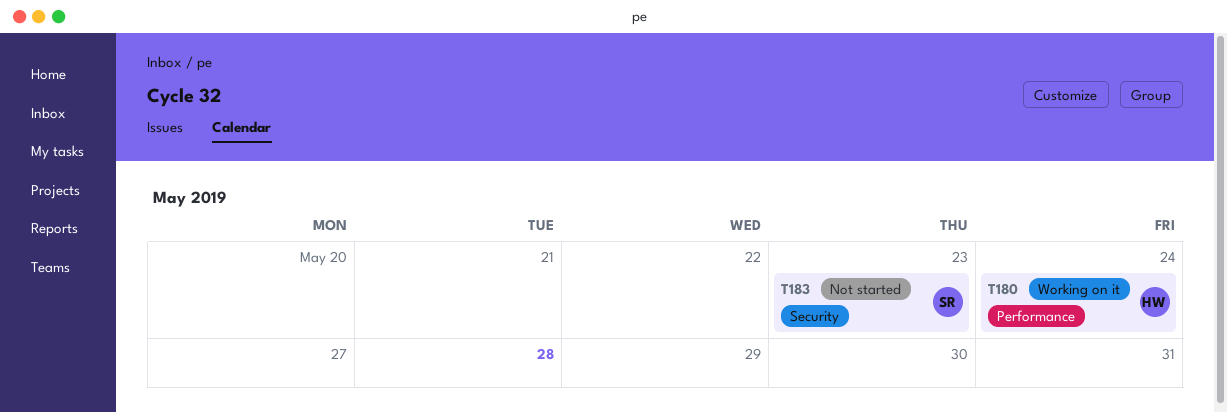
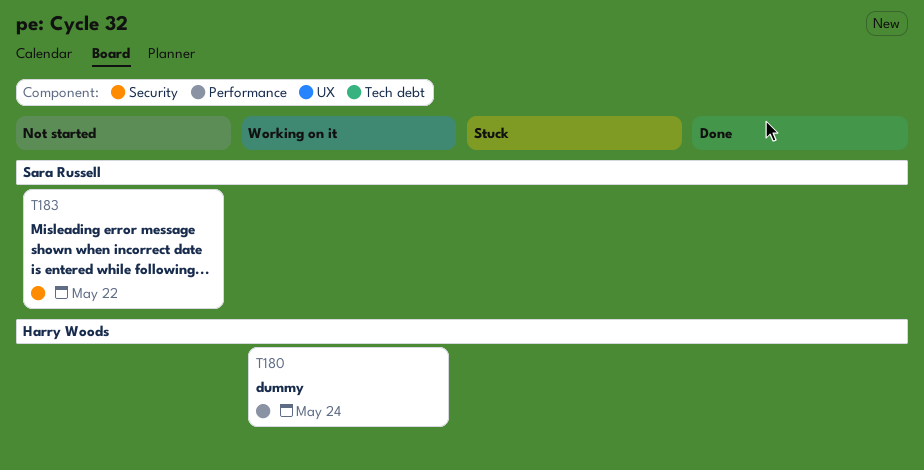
T183, due: May 23 -> May 22

